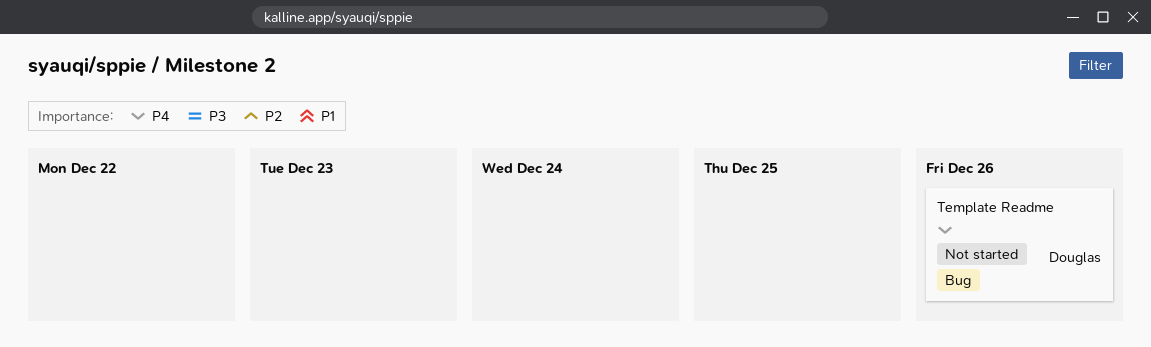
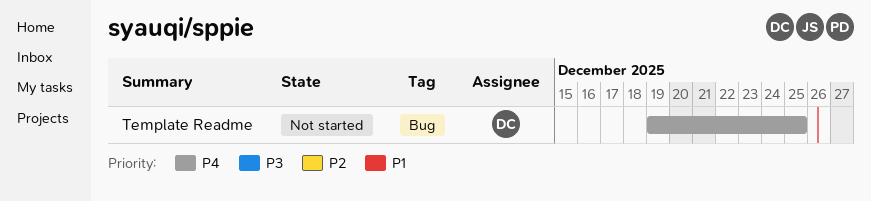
Template Readme, due: Dec 26 -> Dec 25

